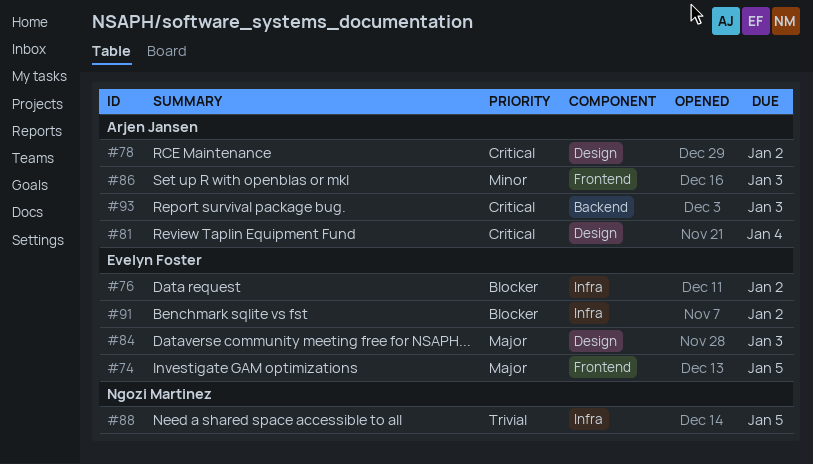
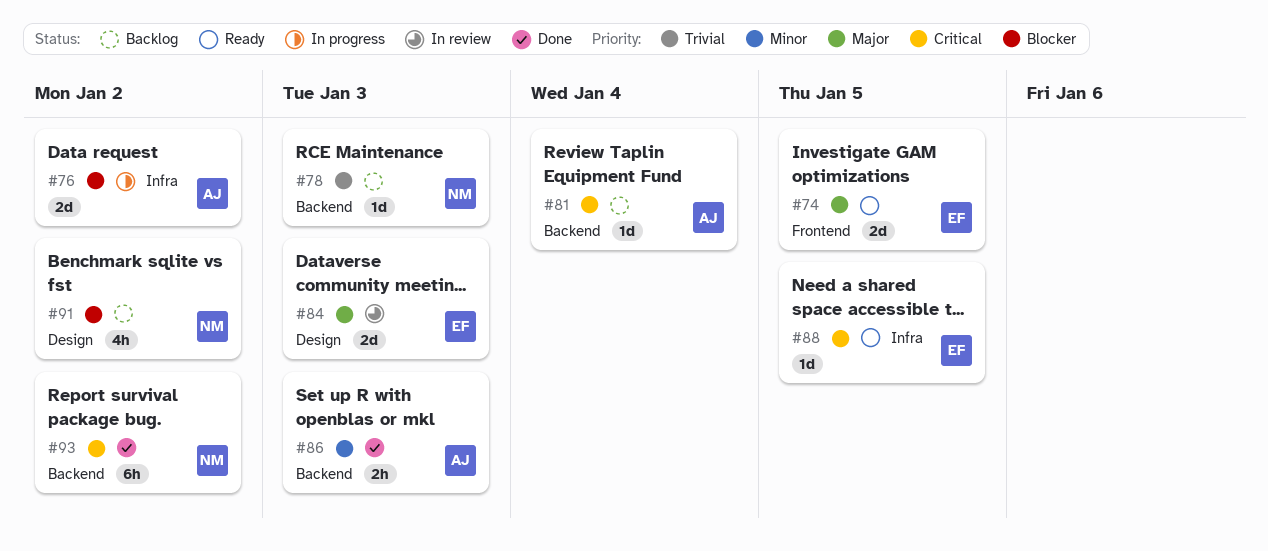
#76, owner: Evelyn Foster -> Arjen Jansen
#78, owner: Arjen Jansen -> Ngozi Martinez
#78, priority: Critical -> Trivial
#78, label: Design -> Backend
#78, due: Jan 2 -> Jan 3
#81, label: Design -> Backend
#86, label: Frontend -> Backend
#88, owner: Ngozi Martinez -> Evelyn Foster
#88, priority: Trivial -> Critical
#91, owner: Evelyn Foster -> Ngozi Martinez
#91, label: Infra -> Design
#93, owner: Arjen Jansen -> Ngozi Martinez
#93, due: Jan 3 -> Jan 2

